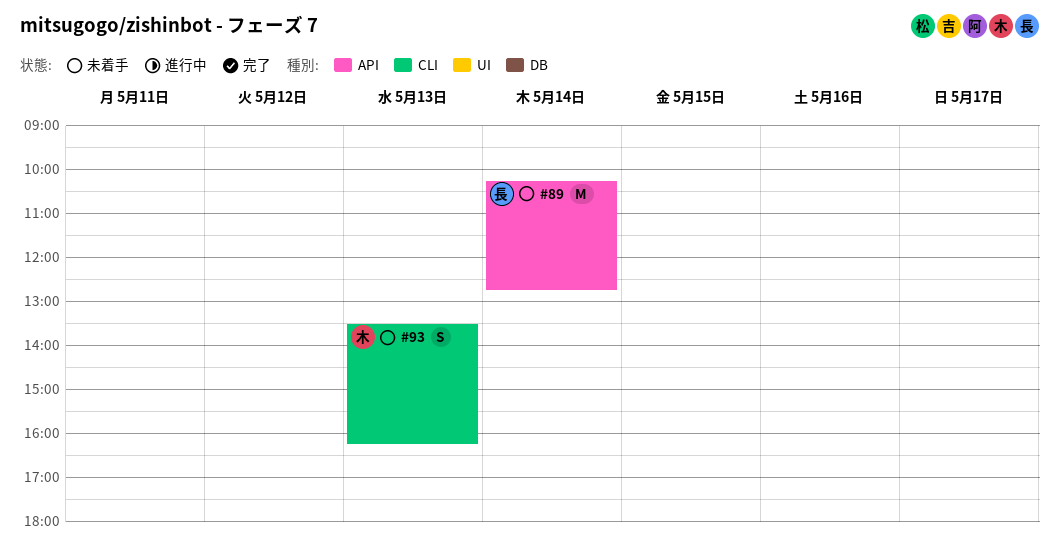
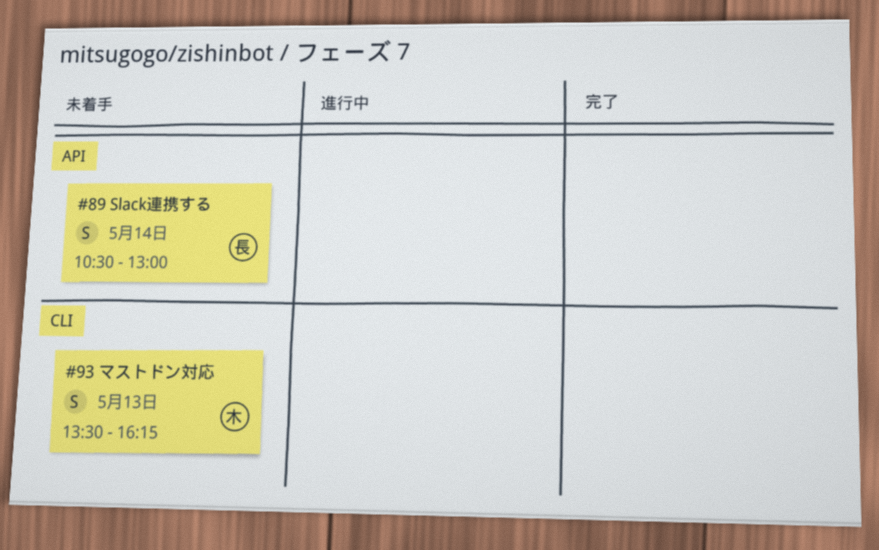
#89, estimate: M -> S
#89, begins: 10:15 -> 10:30
#89, ends: 12:45 -> 13:00

